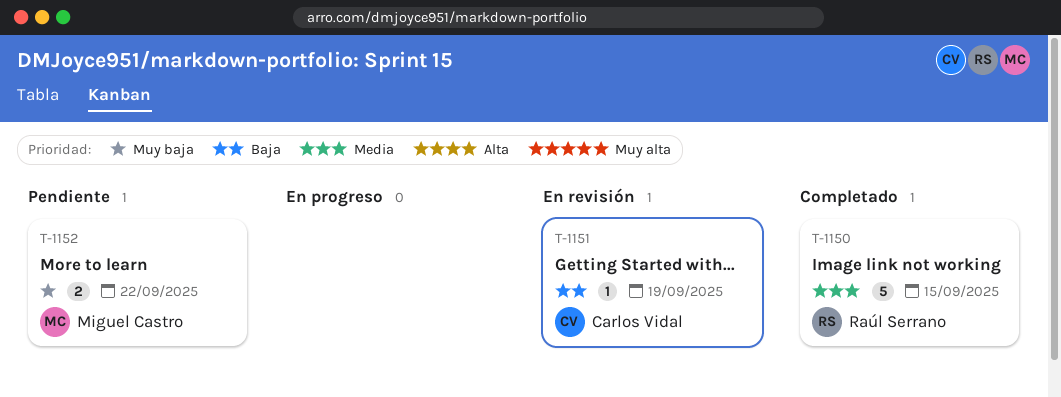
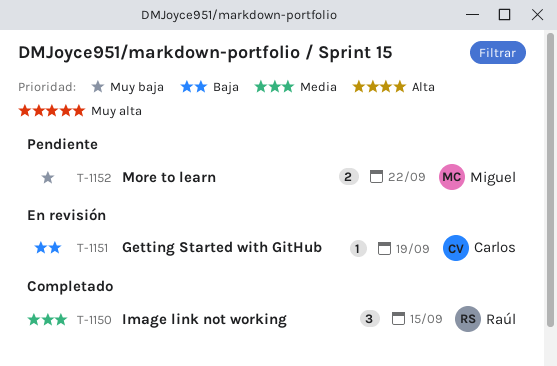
T-1150, estimate: 5 -> 3

